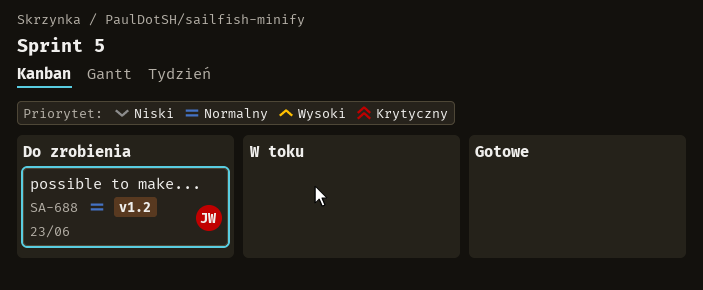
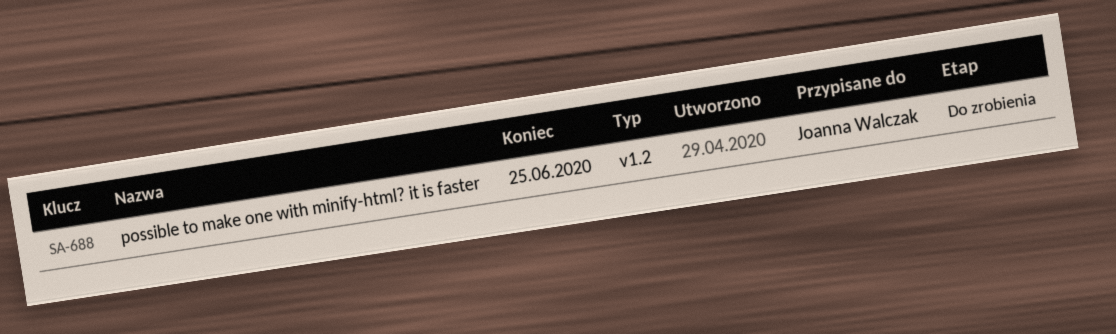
SA-688, due: Jun 23 -> Jun 25

